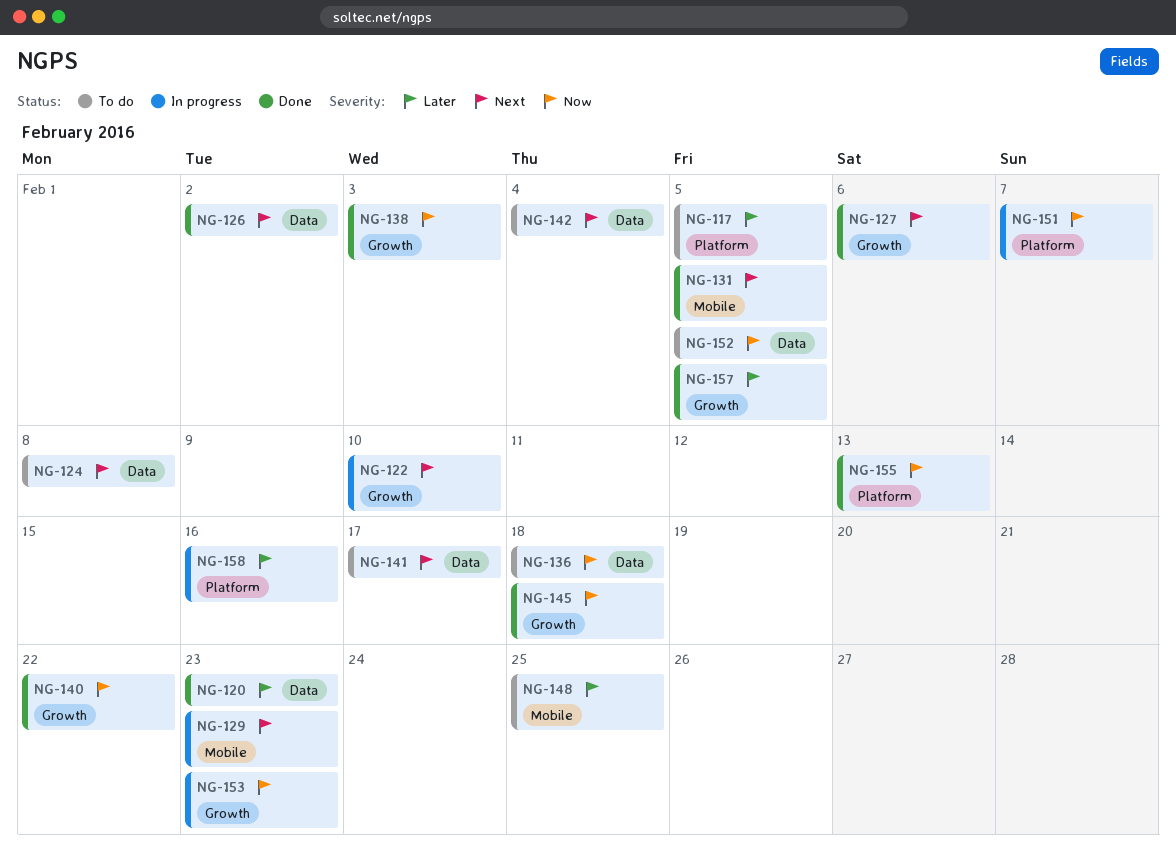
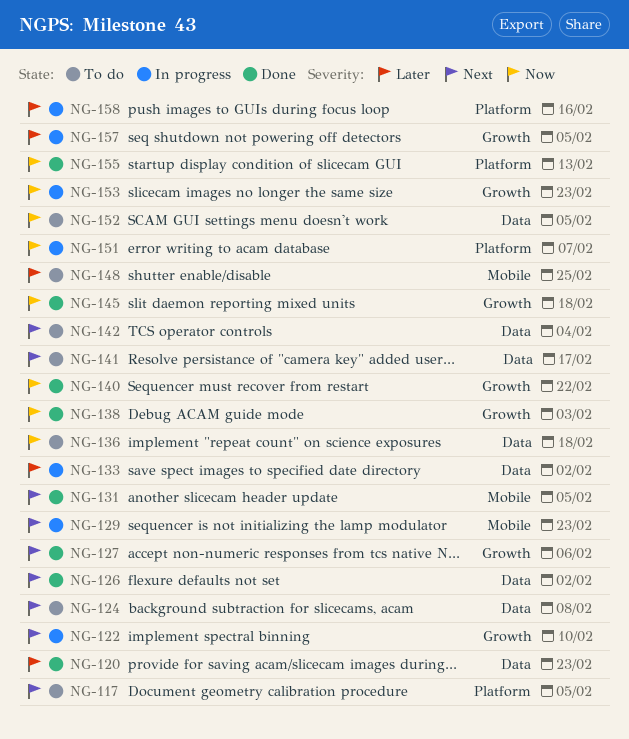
NG-117, priority: Later -> Next
NG-133: none -> present
NG-157, status: Done -> In progress

